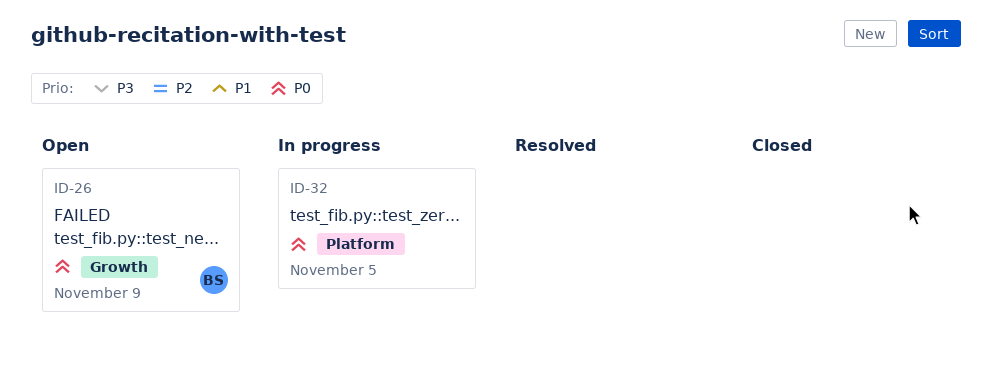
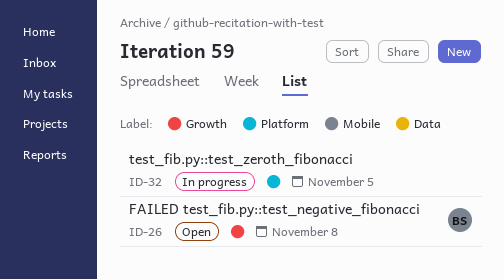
ID-26, due: Nov 9 -> Nov 8

